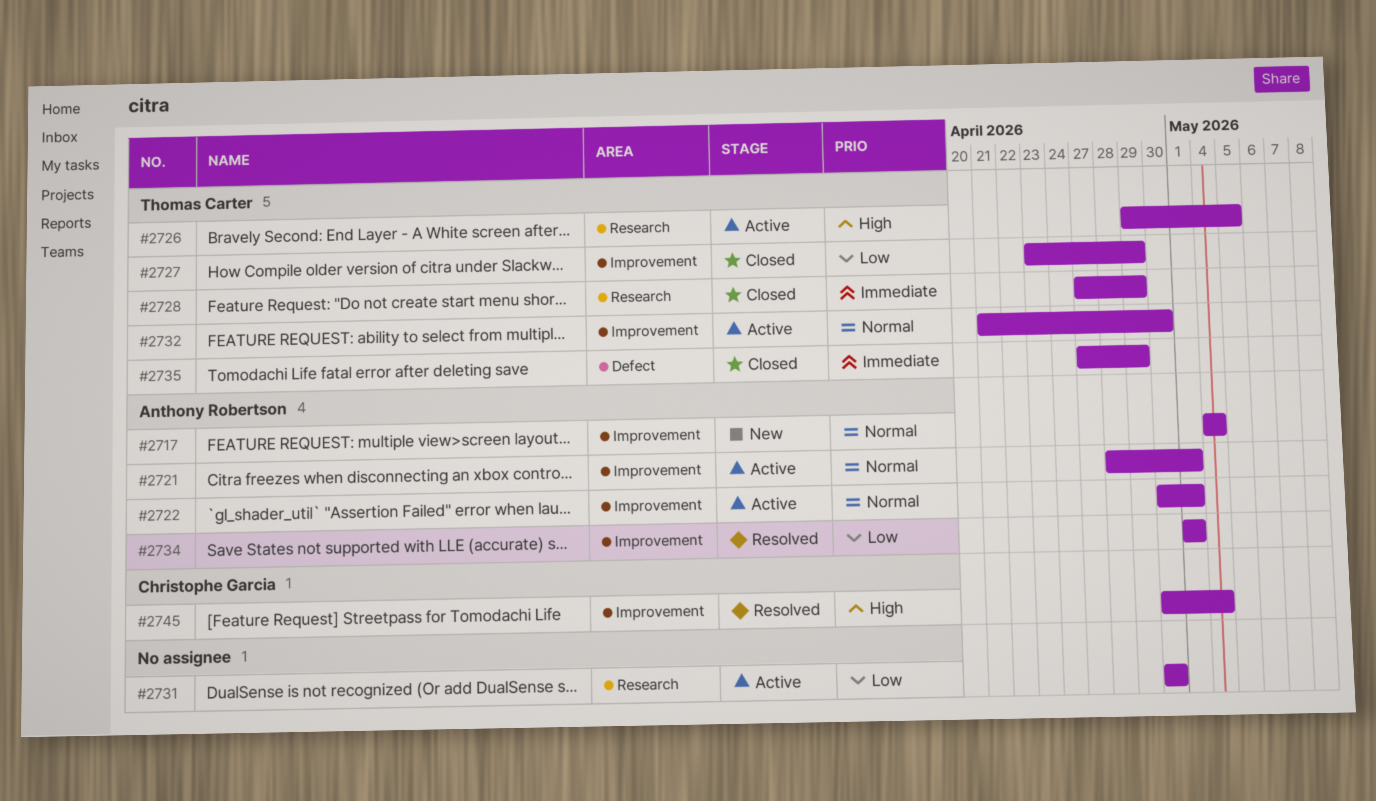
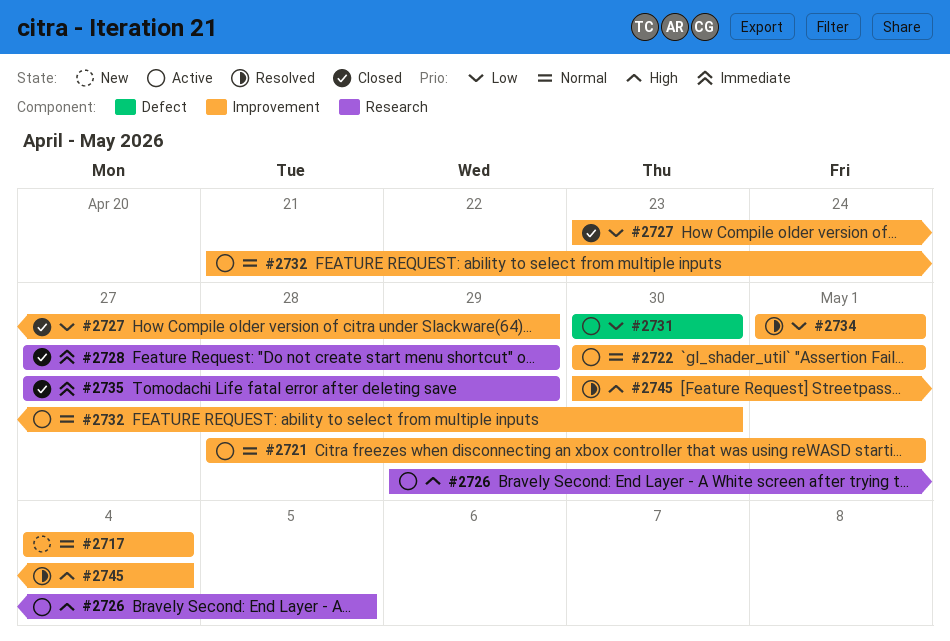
#2731, label: Research -> Defect
#2735, label: Defect -> Research

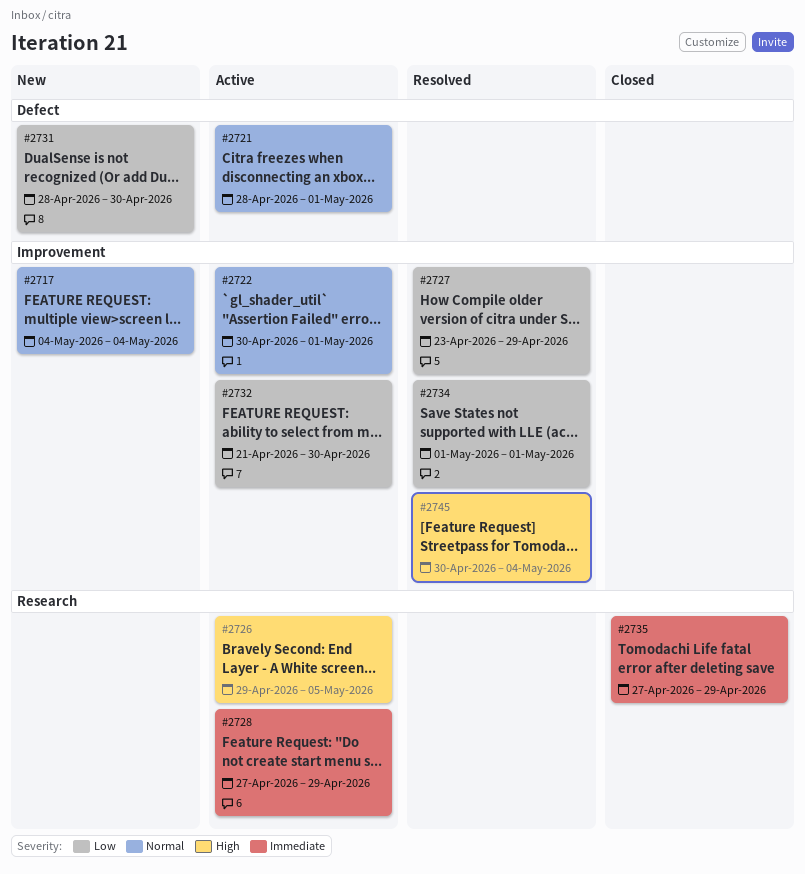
#2721, label: Improvement -> Defect
#2727, status: Closed -> Resolved
#2728, status: Closed -> Active
#2731, status: Active -> New
#2731, start: Apr 30 -> Apr 28
#2732, priority: Normal -> Low

